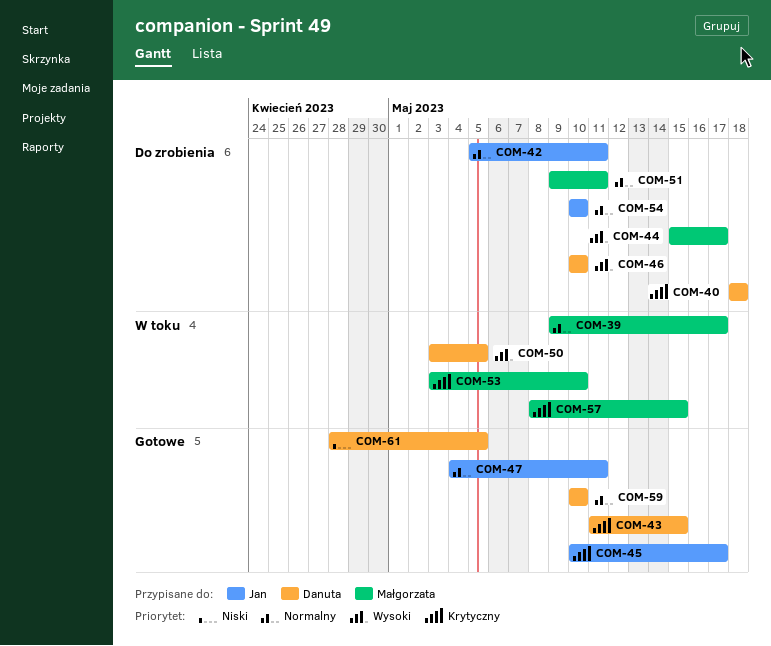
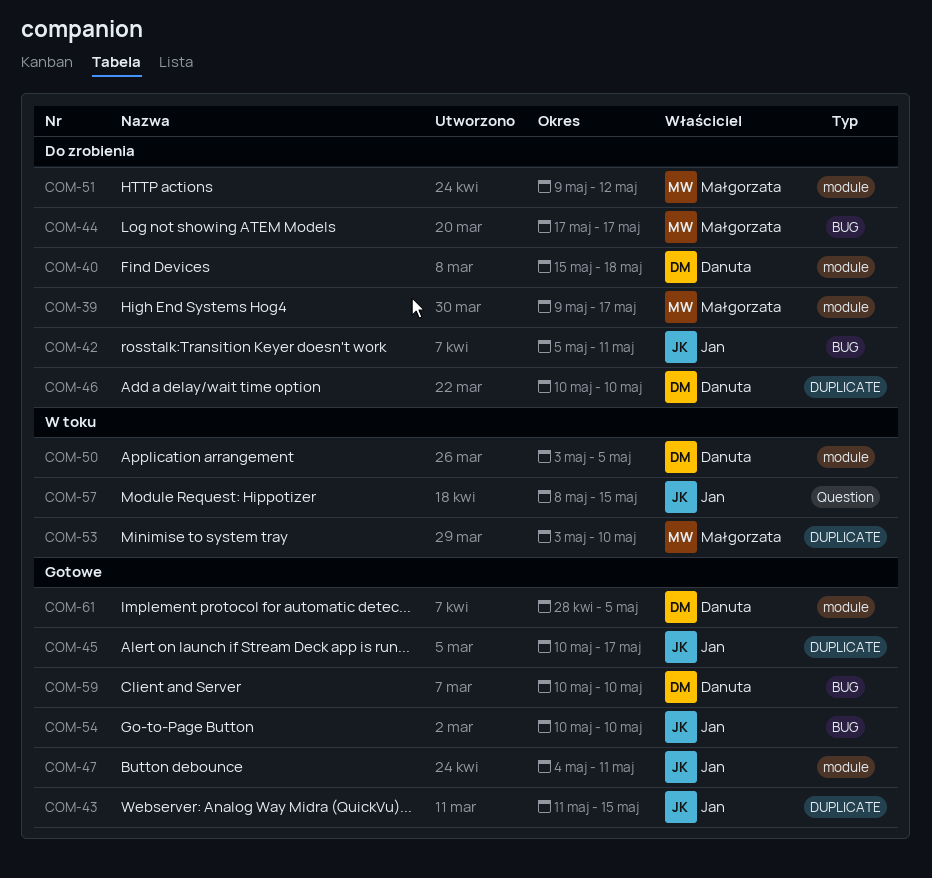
COM-39, status: W toku -> Do zrobienia
COM-40, start: May 18 -> May 15
COM-43, owner: Danuta -> Jan
COM-44, start: May 15 -> May 17
COM-51, due: May 11 -> May 12
COM-54, status: Do zrobienia -> Gotowe
COM-57, owner: Małgorzata -> Jan

